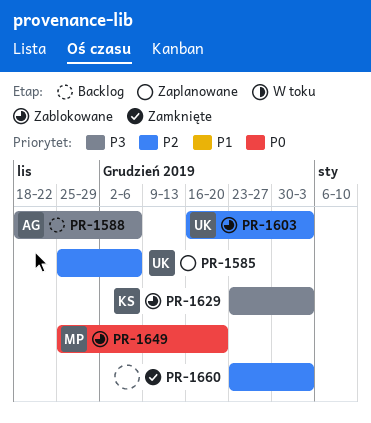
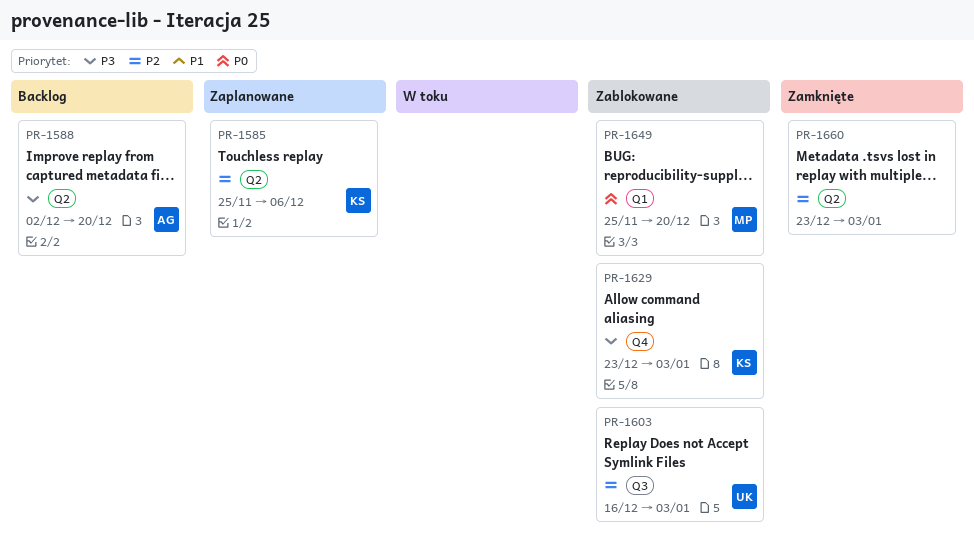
PR-1585, owner: UK -> KS
PR-1588, start: Nov 18 -> Dec 2
PR-1588, due: Dec 6 -> Dec 20

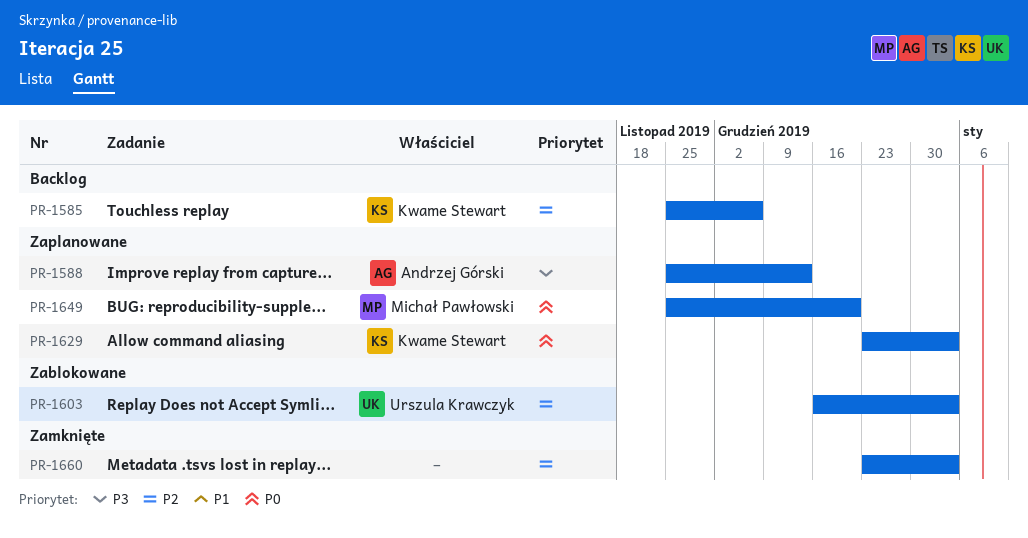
PR-1585, status: Zaplanowane -> Backlog
PR-1588, status: Backlog -> Zaplanowane
PR-1588, start: Dec 2 -> Nov 25
PR-1588, due: Dec 20 -> Dec 13
PR-1629, status: Zablokowane -> Zaplanowane
PR-1629, priority: P3 -> P0
PR-1649, status: Zablokowane -> Zaplanowane

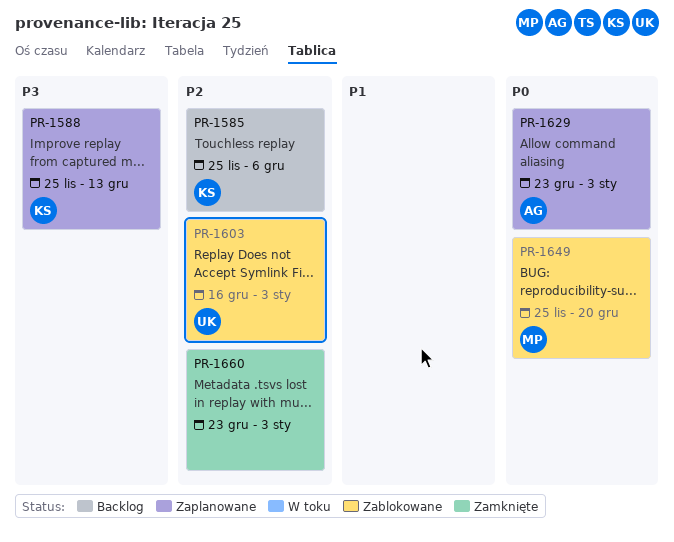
PR-1588, owner: Andrzej Górski -> Kwame Stewart
PR-1629, owner: Kwame Stewart -> Andrzej Górski
PR-1649, status: Zaplanowane -> Zablokowane

